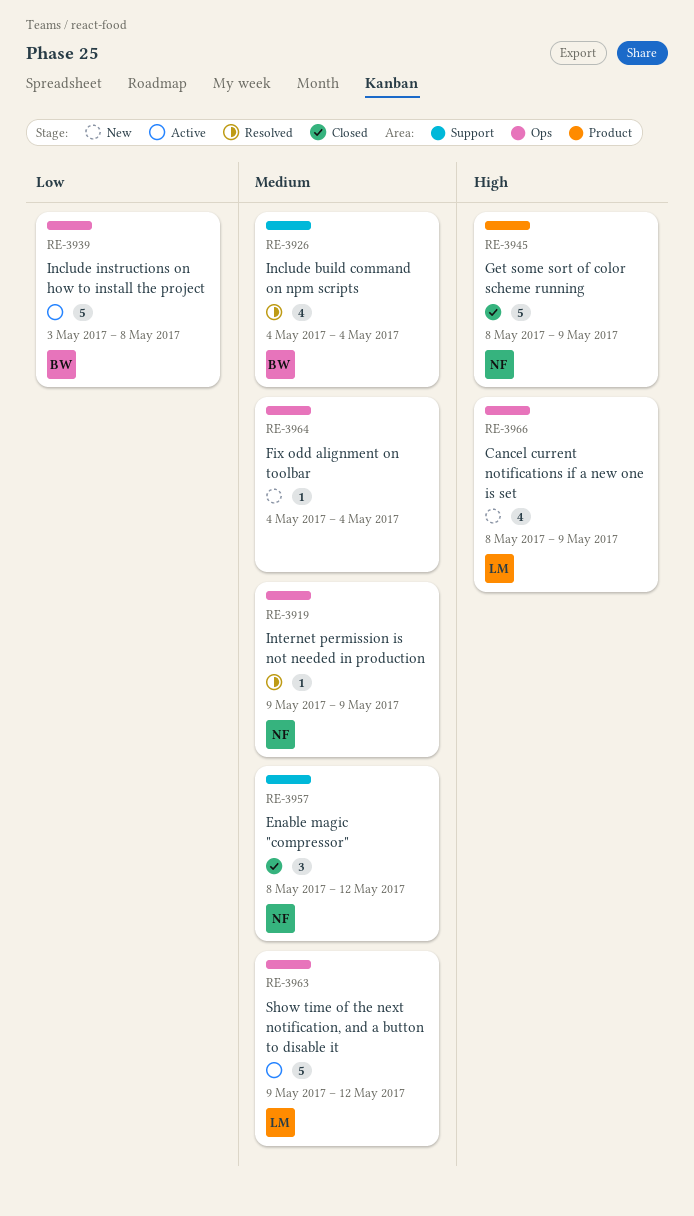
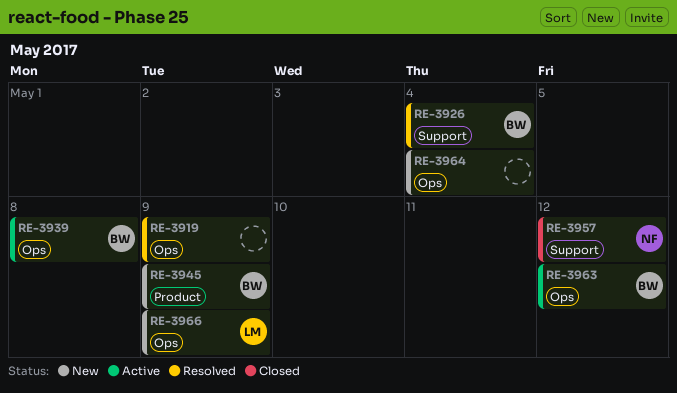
RE-3919, owner: NF -> none
RE-3945, status: Closed -> New
RE-3945, owner: NF -> BW
RE-3963, owner: LM -> BW

